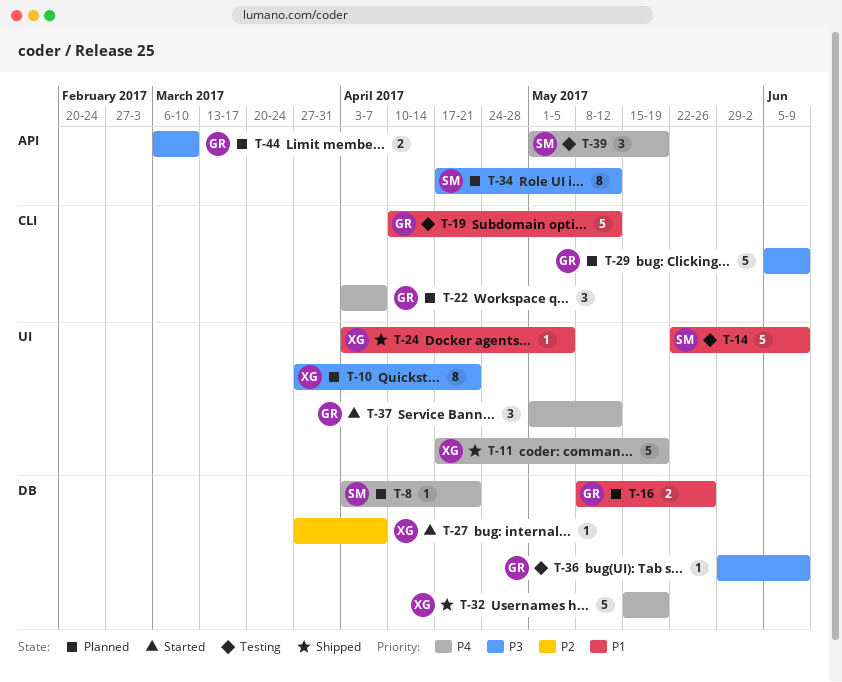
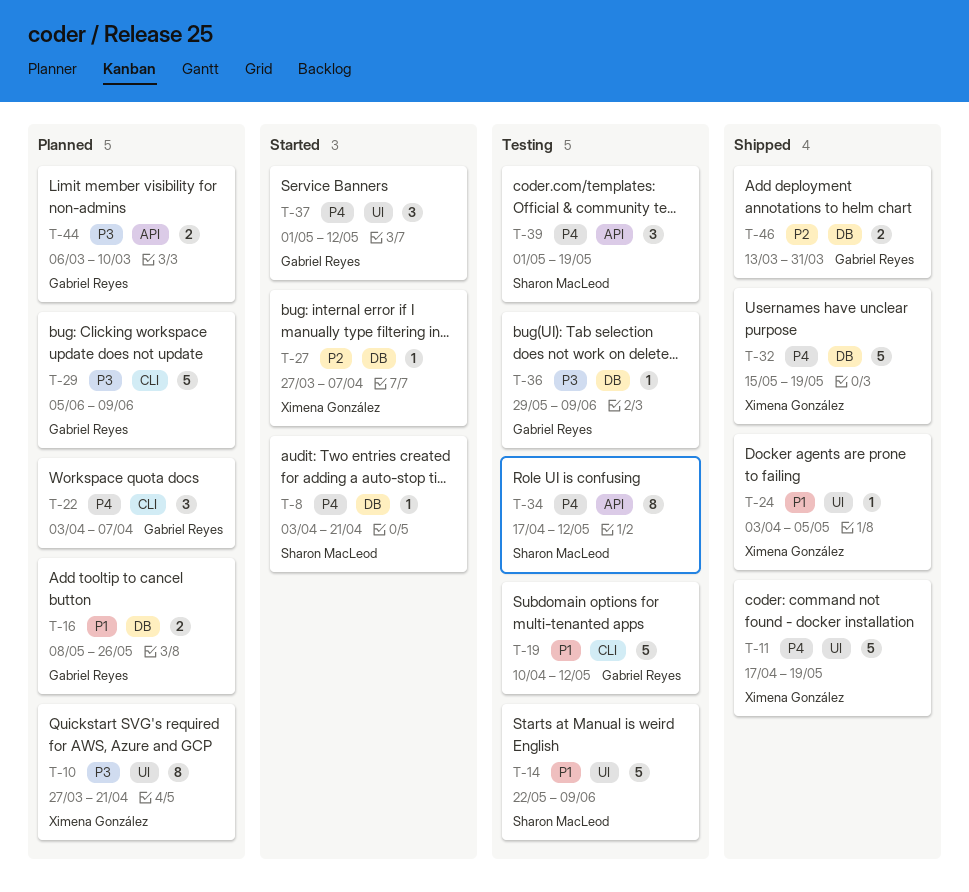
T-8, status: Planned -> Started
T-34, status: Planned -> Testing
T-34, priority: P3 -> P4
T-46: none -> present

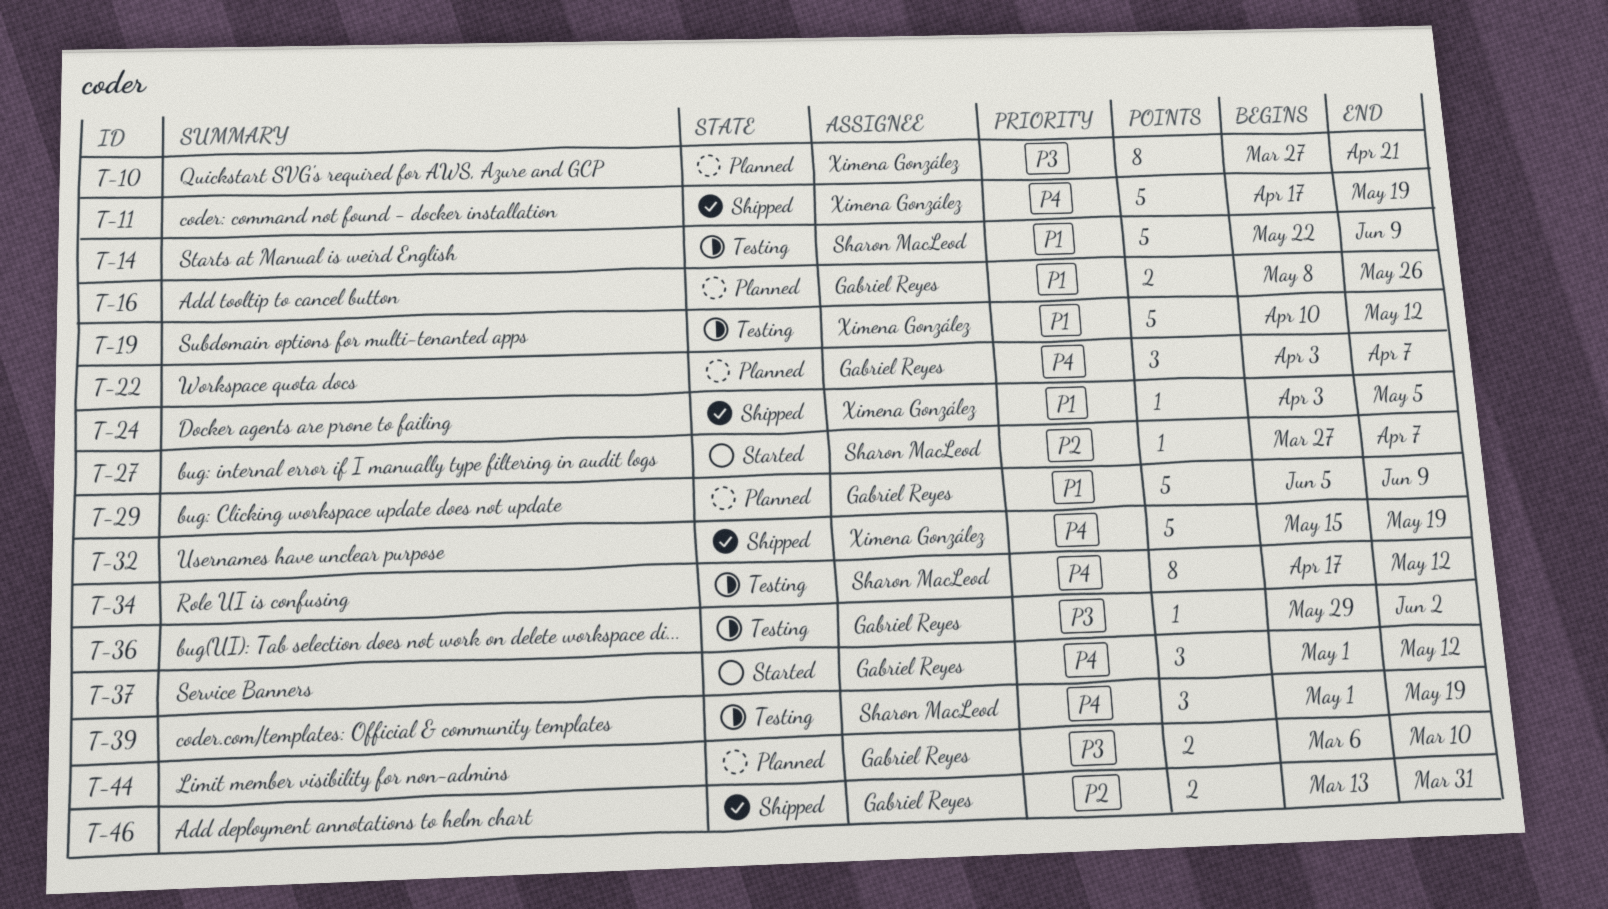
T-8: present -> none
T-19, owner: Gabriel Reyes -> Ximena González
T-27, owner: Ximena González -> Sharon MacLeod
T-29, priority: P3 -> P1
T-36, due: Jun 9 -> Jun 2

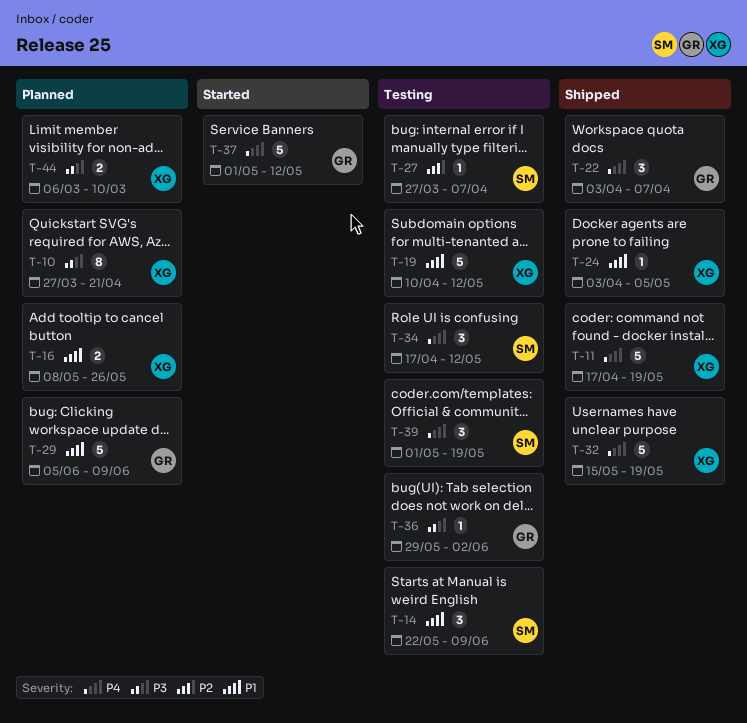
T-14, estimate: 5 -> 3
T-16, owner: Gabriel Reyes -> Ximena González
T-22, status: Planned -> Shipped
T-27, status: Started -> Testing
T-34, estimate: 8 -> 3
T-37, estimate: 3 -> 5
T-44, owner: Gabriel Reyes -> Ximena González
T-46: present -> none

